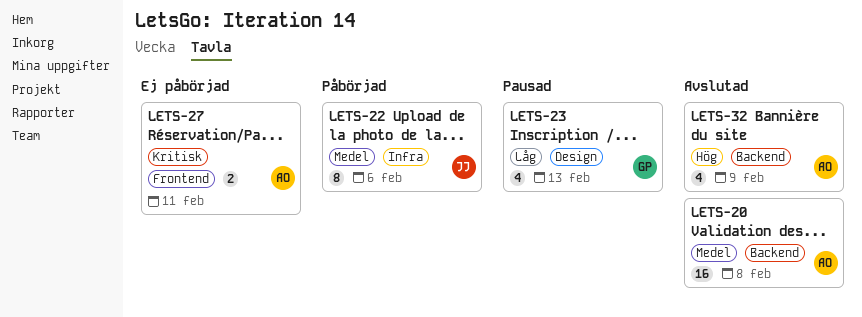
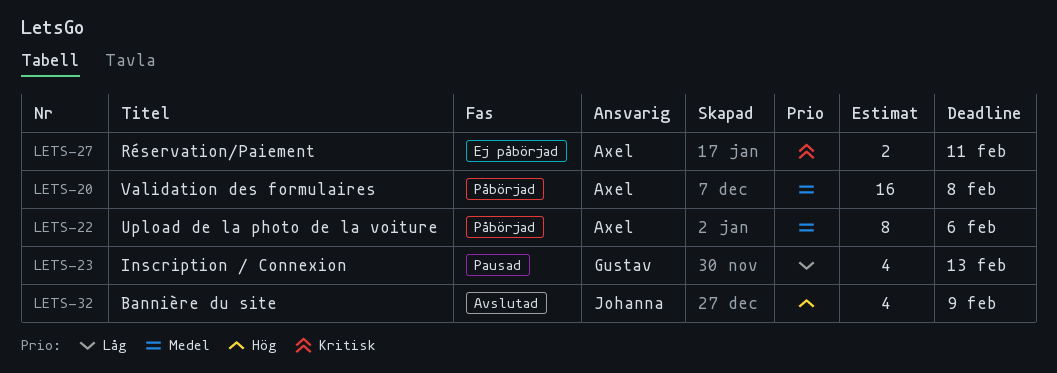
LETS-20, status: Avslutad -> Påbörjad
LETS-22, owner: Johanna -> Axel
LETS-32, owner: Axel -> Johanna

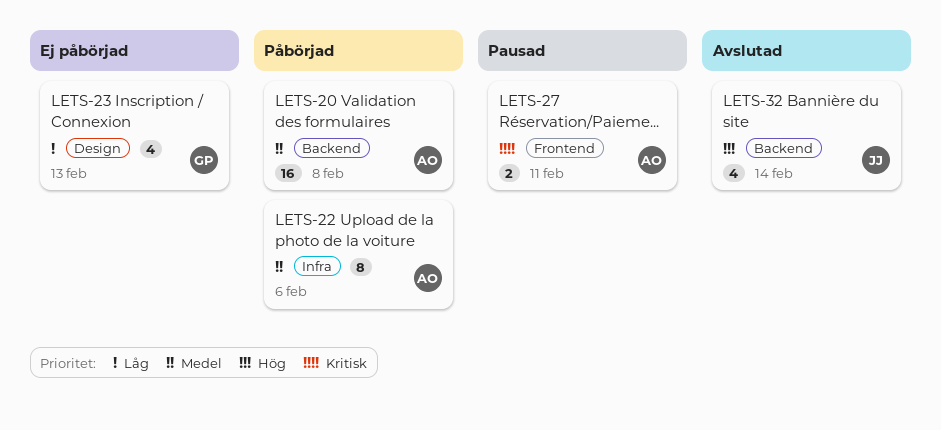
LETS-23, status: Pausad -> Ej påbörjad
LETS-27, status: Ej påbörjad -> Pausad
LETS-32, due: Feb 9 -> Feb 14

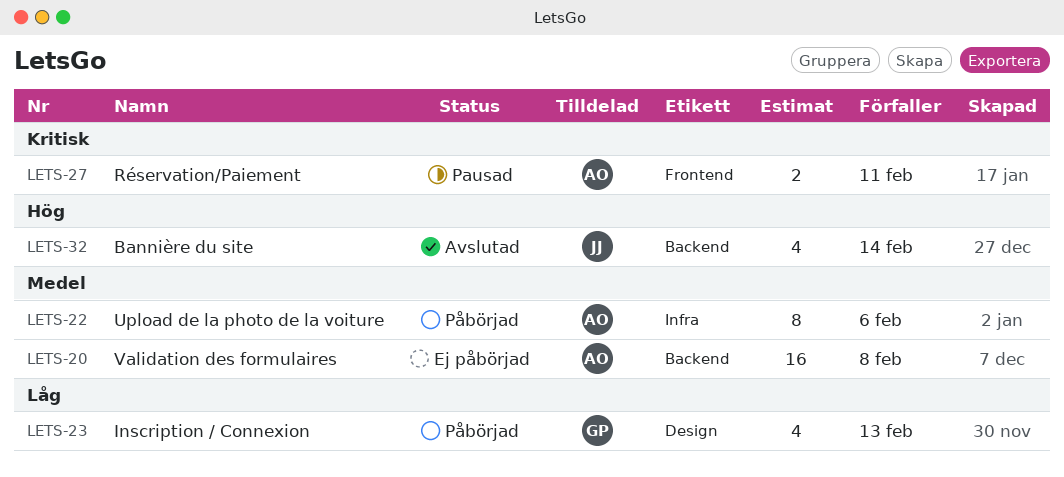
LETS-20, status: Påbörjad -> Ej påbörjad
LETS-23, status: Ej påbörjad -> Påbörjad

